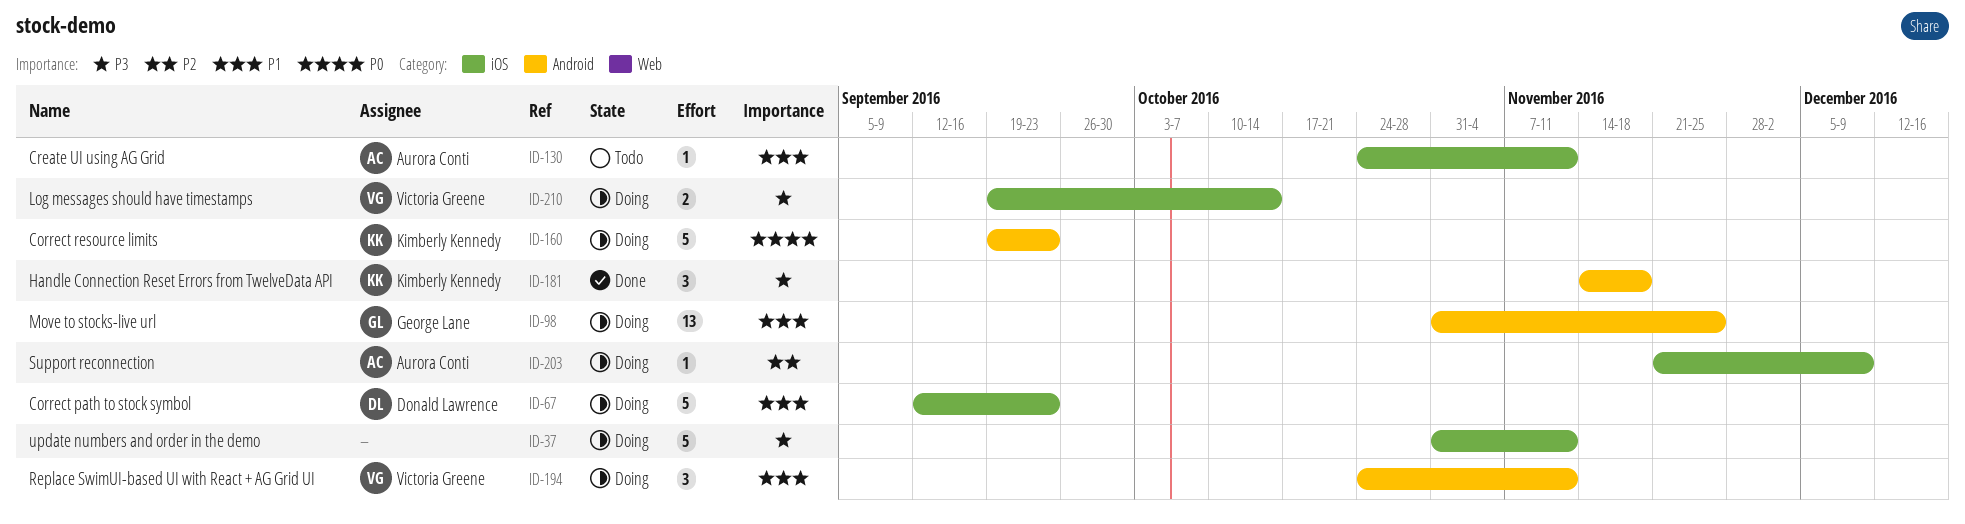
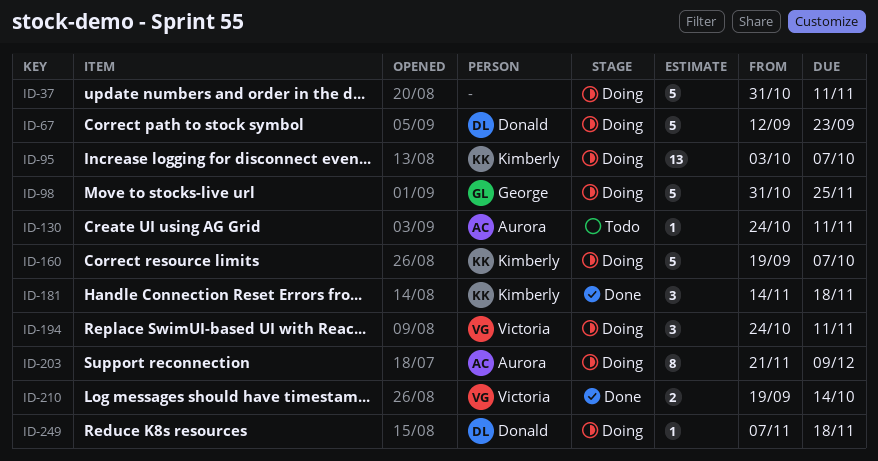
ID-95: none -> present
ID-98, estimate: 13 -> 5
ID-160, due: Sep 23 -> Oct 7
ID-203, estimate: 1 -> 8
ID-210, status: Doing -> Done
ID-249: none -> present

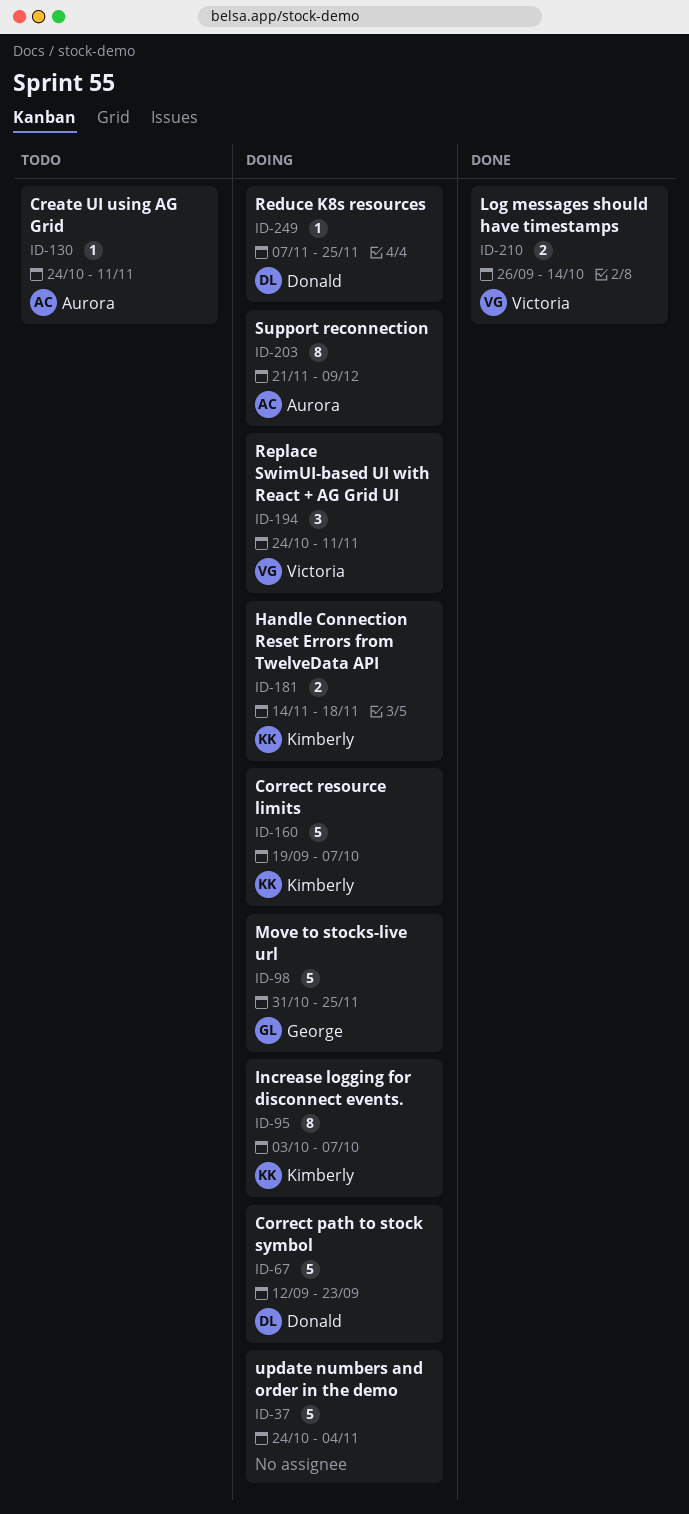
ID-37, start: Oct 31 -> Oct 24
ID-37, due: Nov 11 -> Nov 4
ID-95, estimate: 13 -> 8
ID-181, status: Done -> Doing
ID-181, estimate: 3 -> 2
ID-210, start: Sep 19 -> Sep 26
ID-249, due: Nov 18 -> Nov 25

